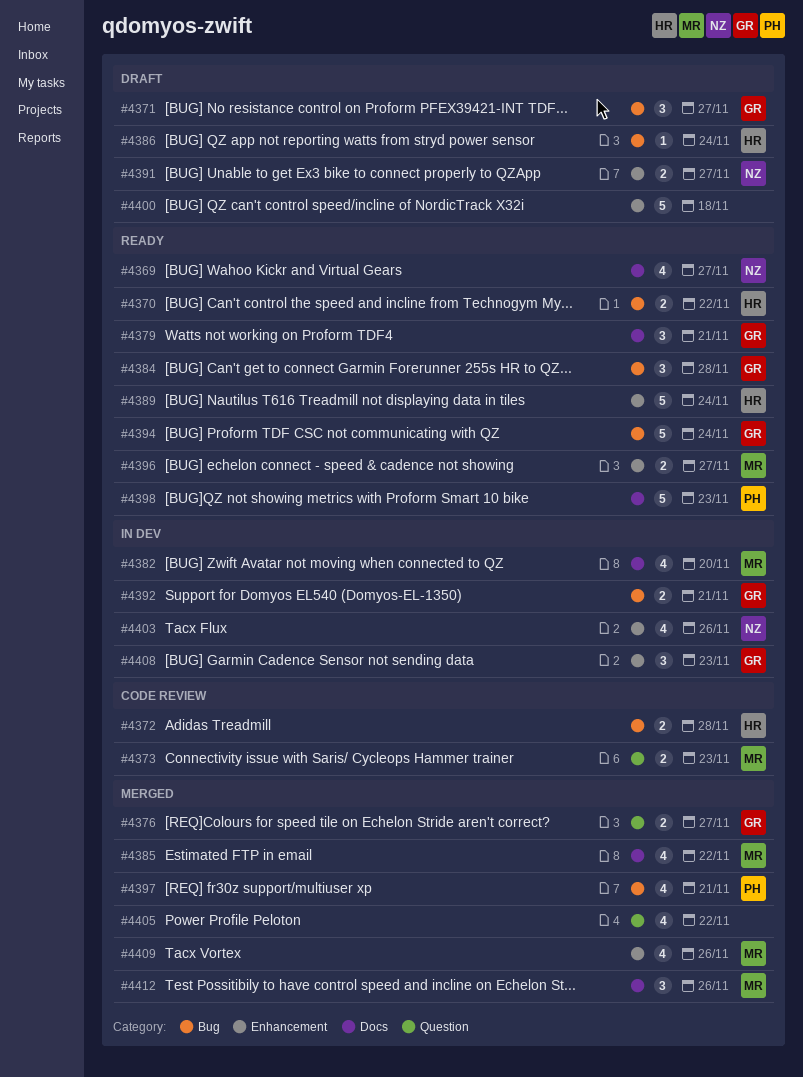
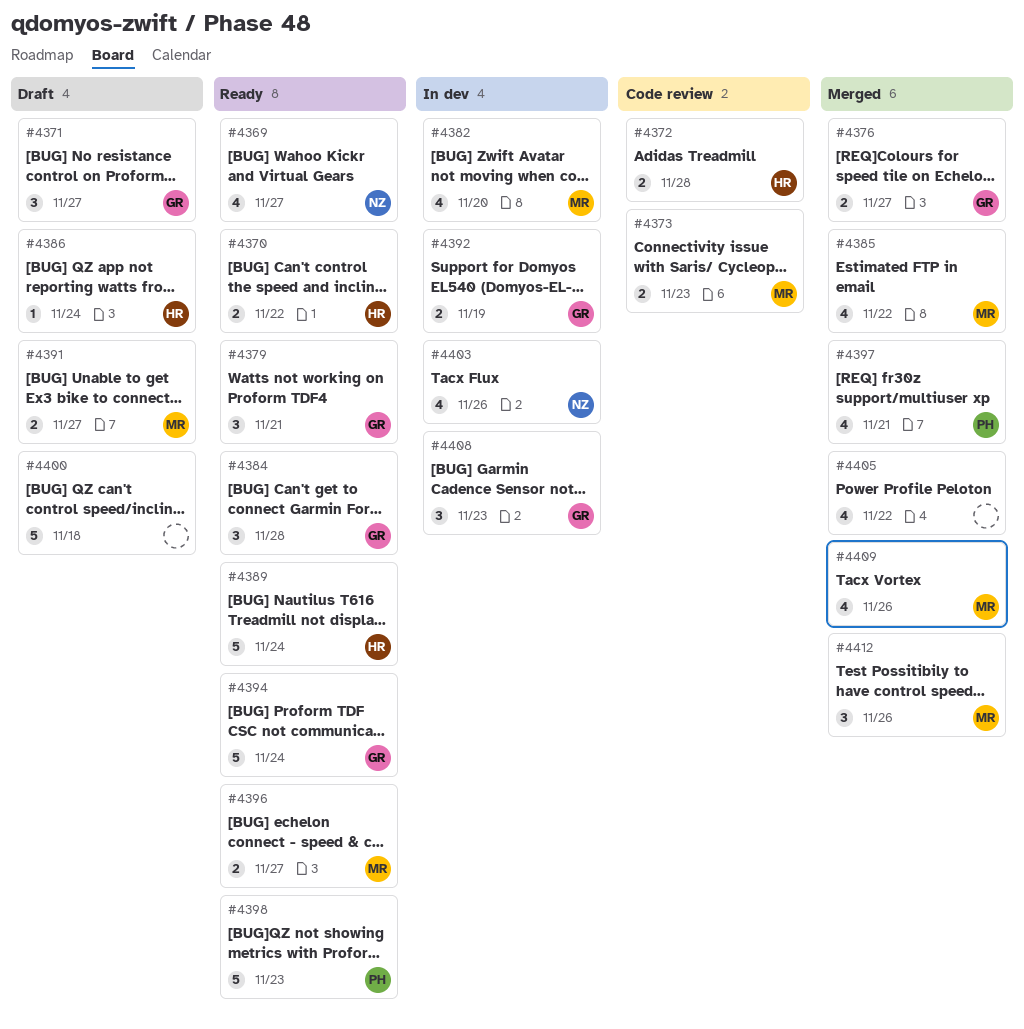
#4391, owner: NZ -> MR
#4392, due: Nov 21 -> Nov 19

